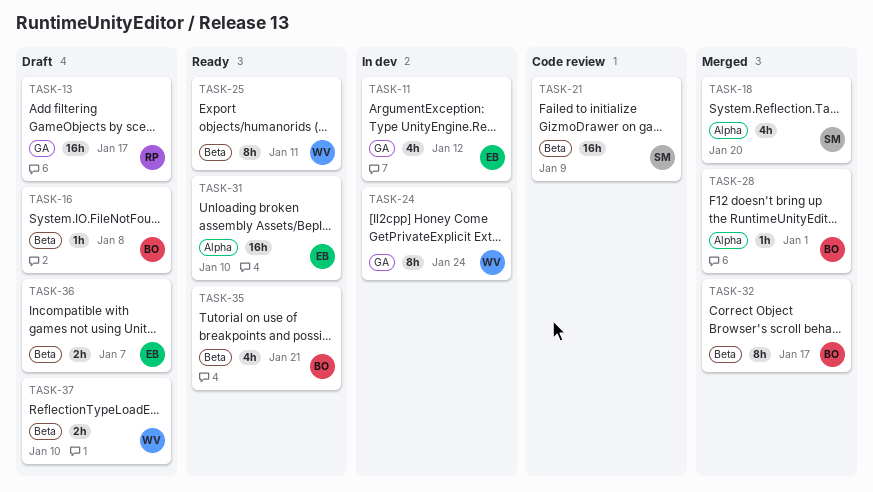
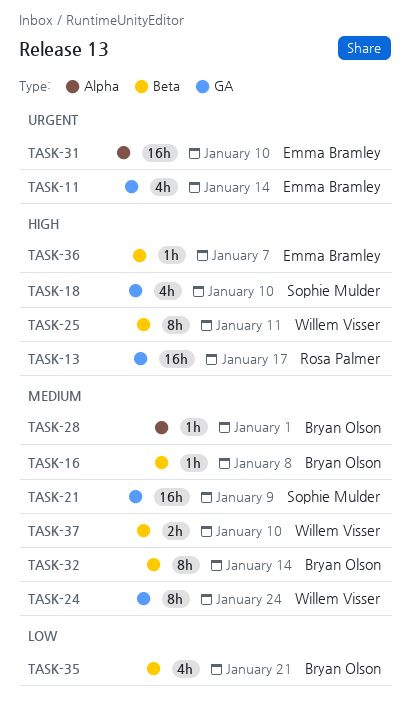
TASK-11, due: Jan 12 -> Jan 14
TASK-18, label: Alpha -> GA
TASK-18, due: Jan 20 -> Jan 10
TASK-21, label: Beta -> GA
TASK-32, due: Jan 17 -> Jan 14
TASK-36, estimate: 2h -> 1h

